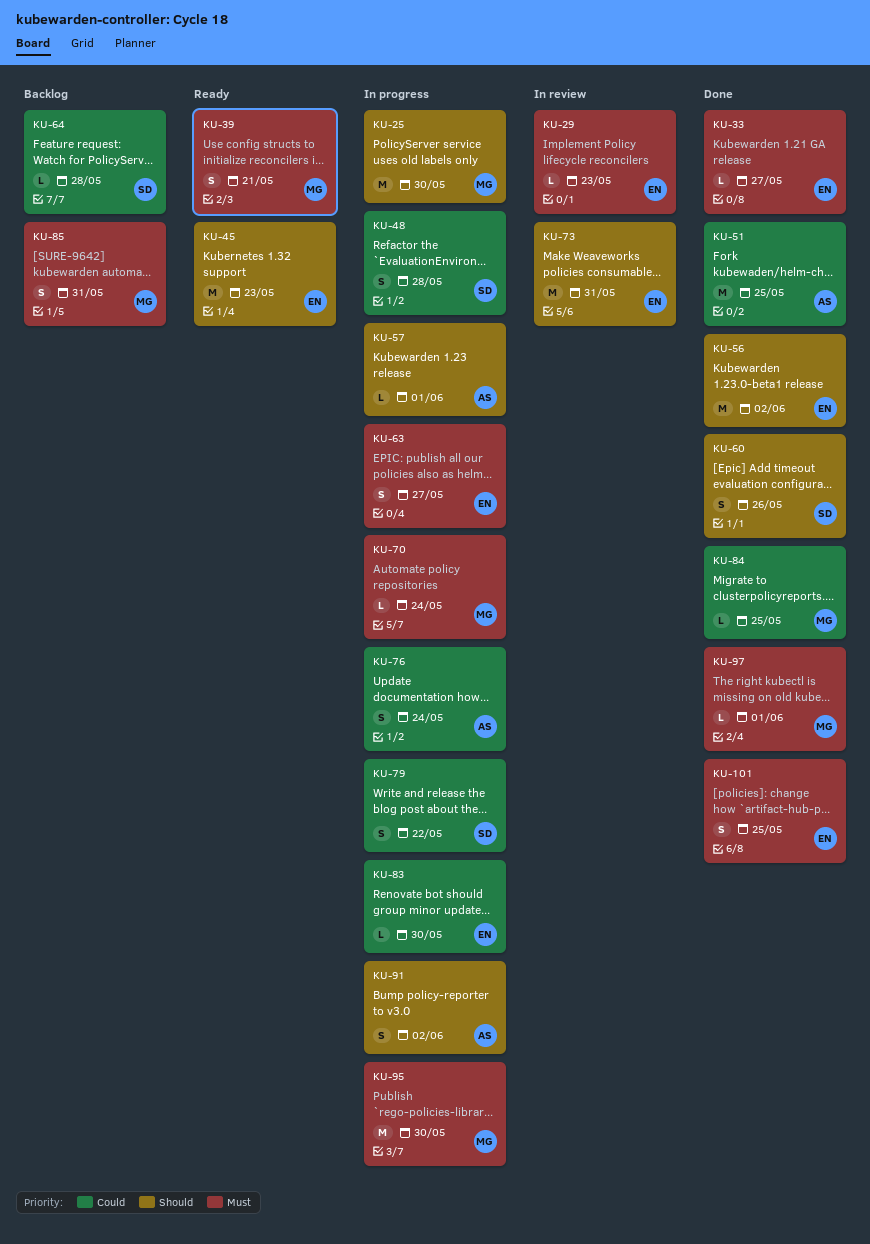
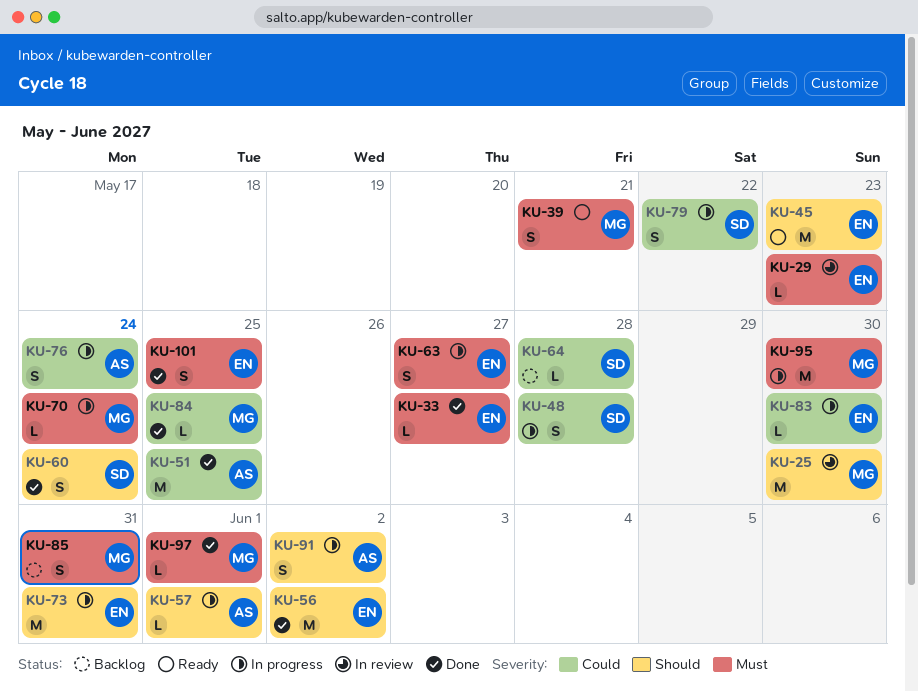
KU-25, status: In progress -> In review
KU-60, due: May 26 -> May 24
KU-73, status: In review -> In progress

